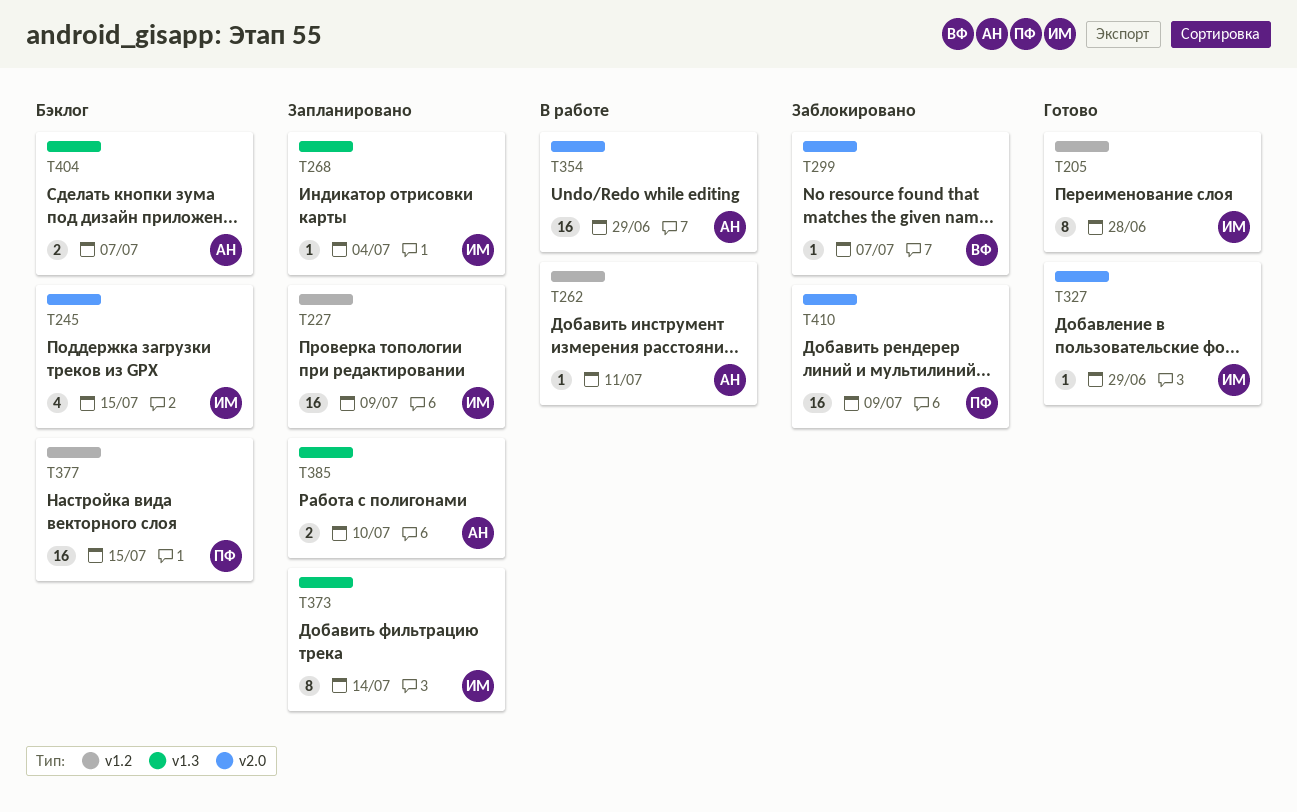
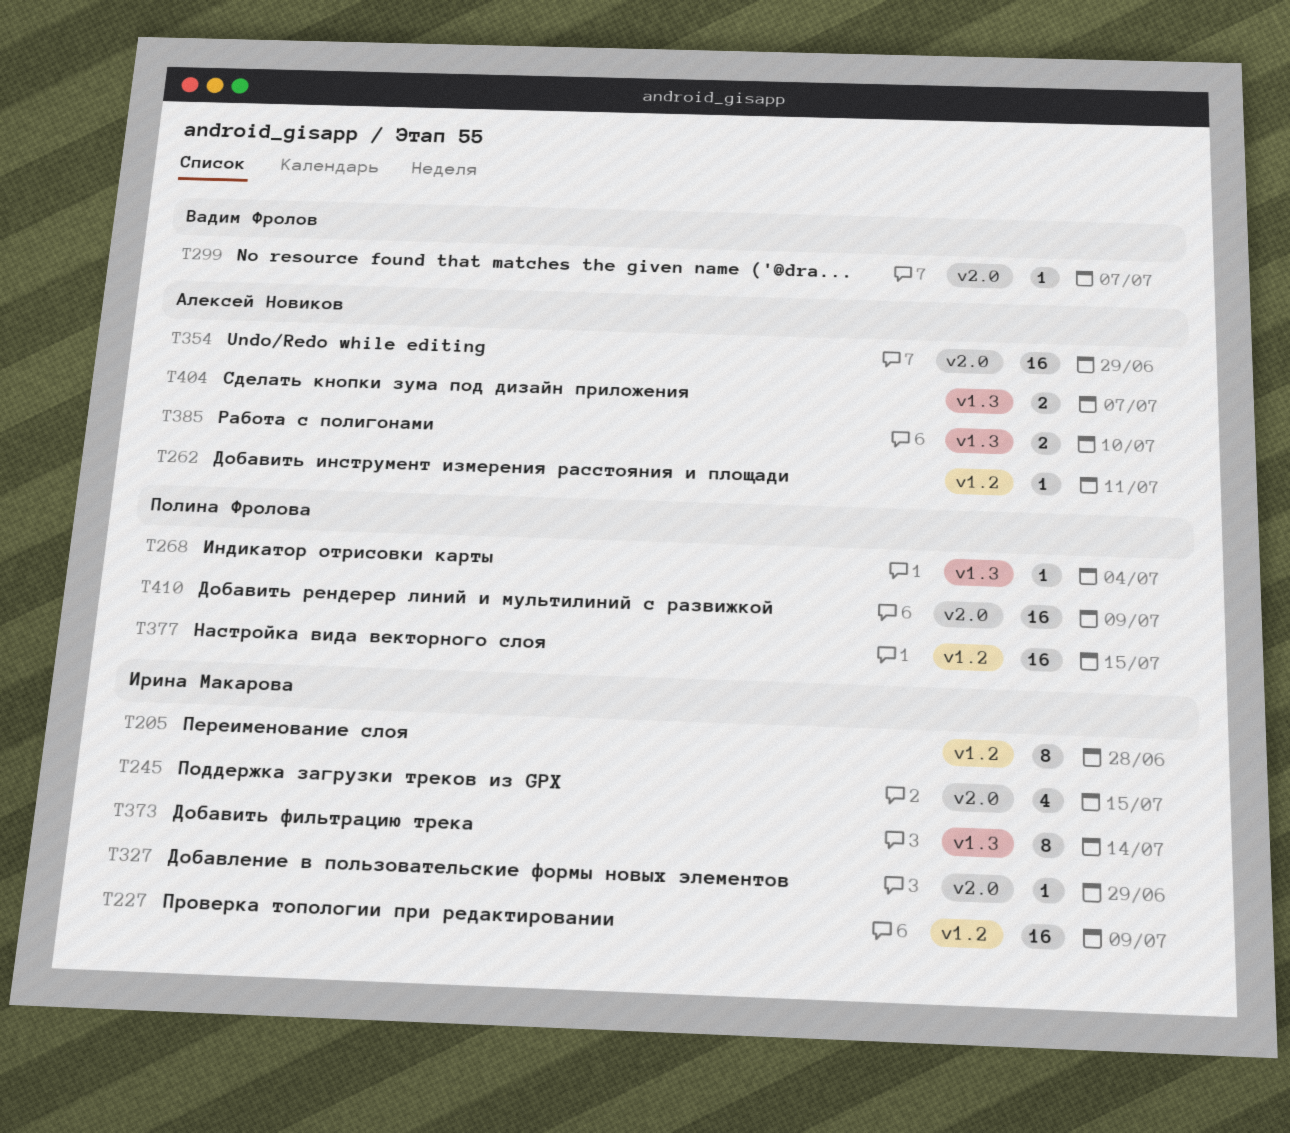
T268, owner: Ирина Макарова -> Полина Фролова

